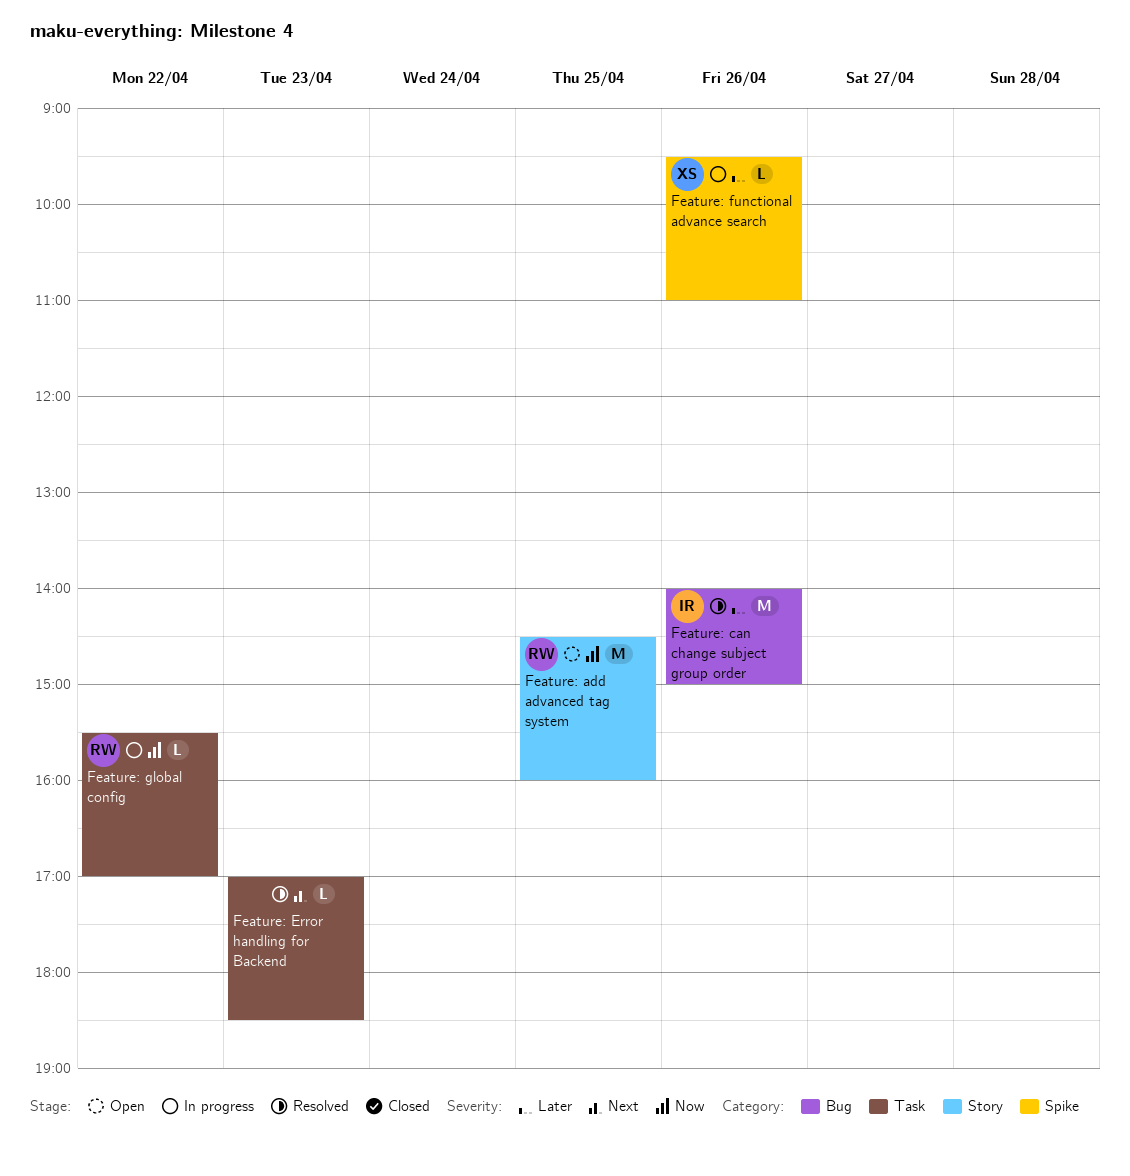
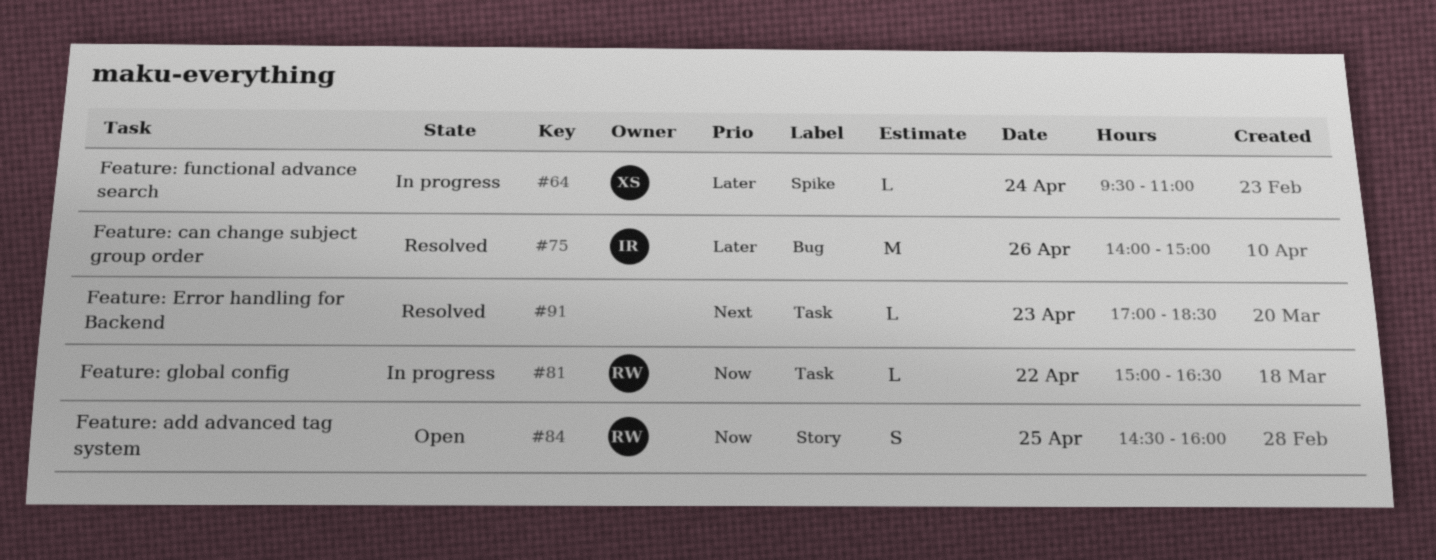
Feature: add advanced tag system, estimate: M -> S
Feature: functional advance search, day: Apr 26 -> Apr 24
Feature: global config, begins: 15:30 -> 15:00
Feature: global config, ends: 17:00 -> 16:30

